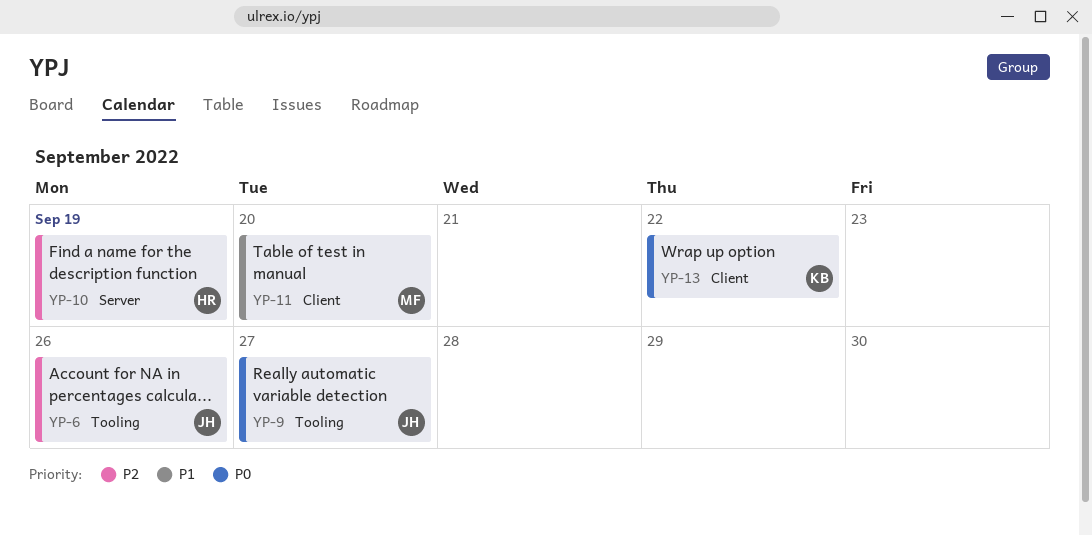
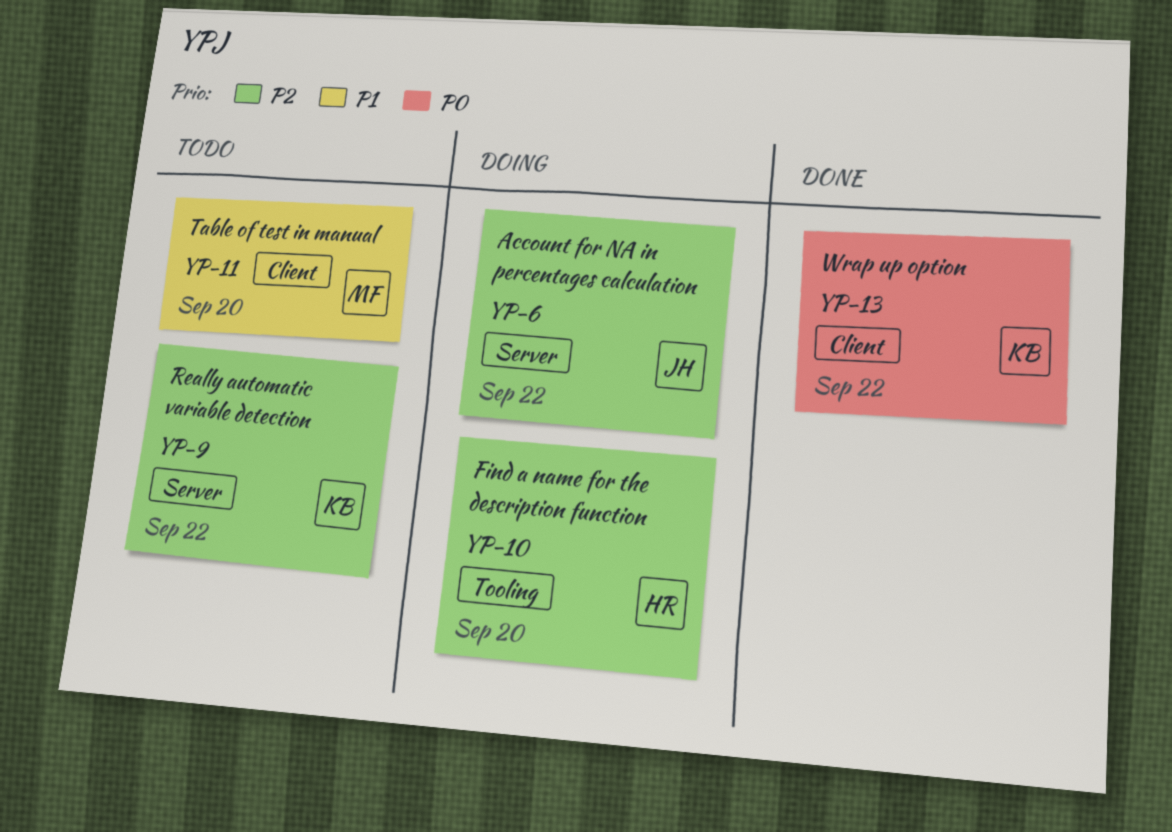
YP-6, label: Tooling -> Server
YP-6, due: Sep 26 -> Sep 22
YP-9, owner: JH -> KB
YP-9, priority: P0 -> P2
YP-9, label: Tooling -> Server
YP-9, due: Sep 27 -> Sep 22
YP-10, label: Server -> Tooling
YP-10, due: Sep 19 -> Sep 20

